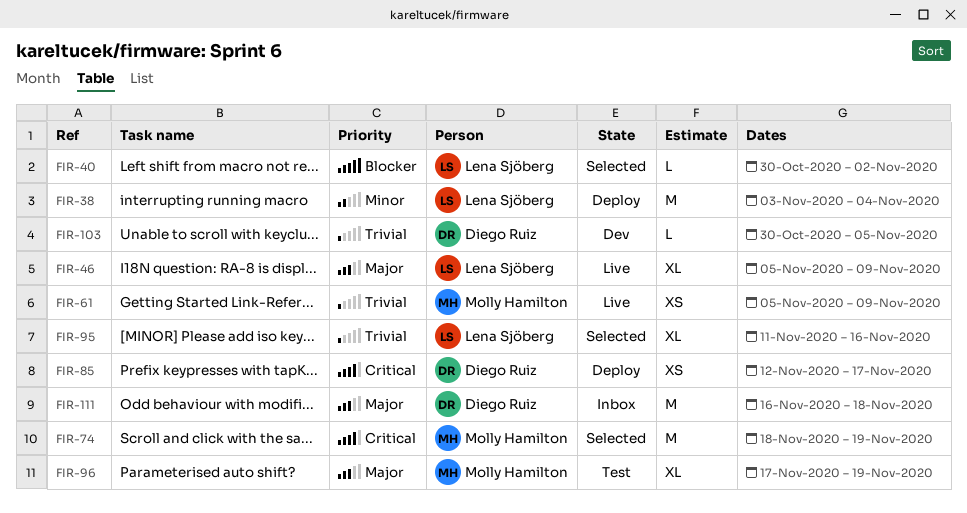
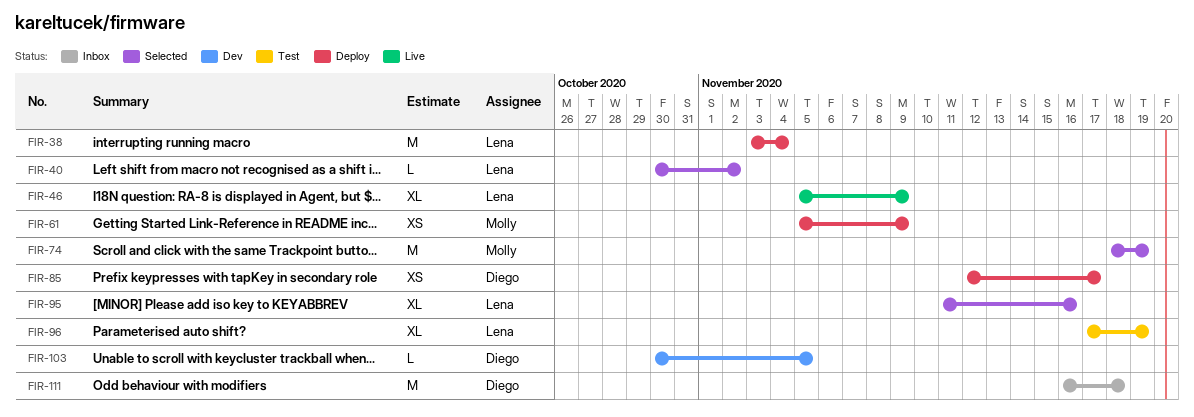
FIR-61, status: Live -> Deploy
FIR-96, owner: Molly Hamilton -> Lena Sjöberg

